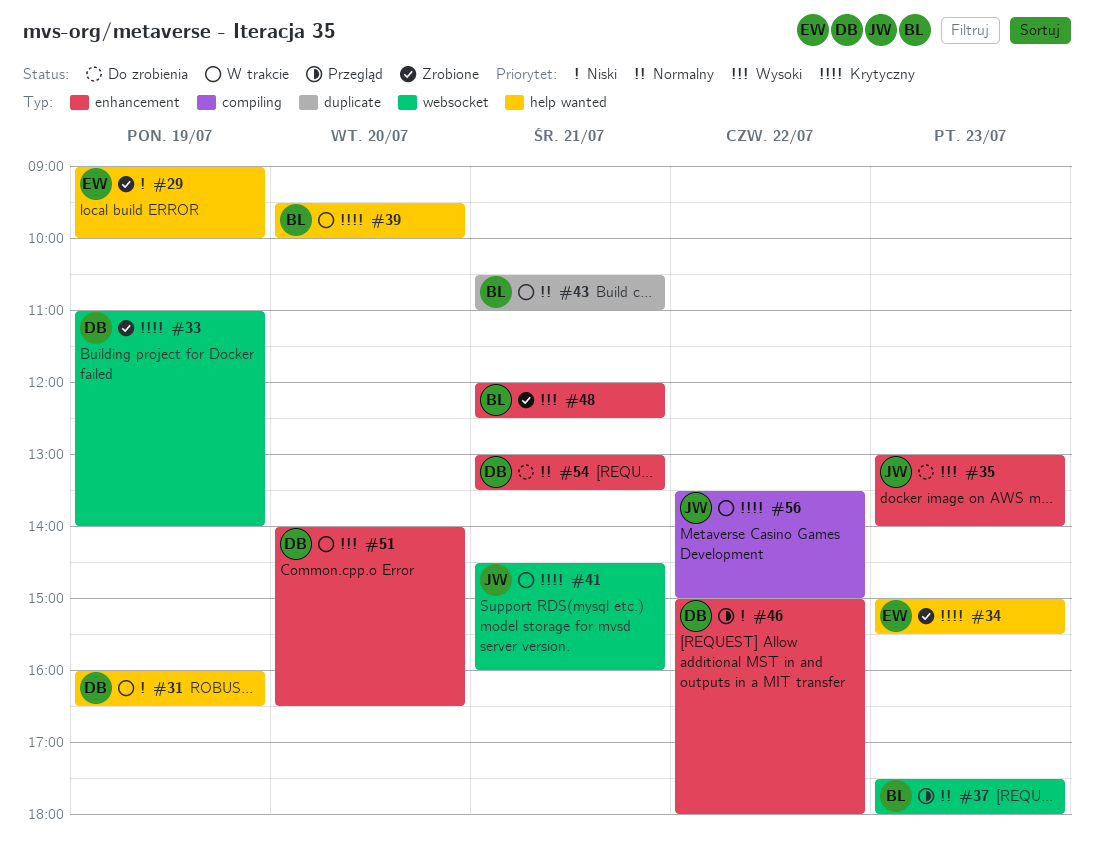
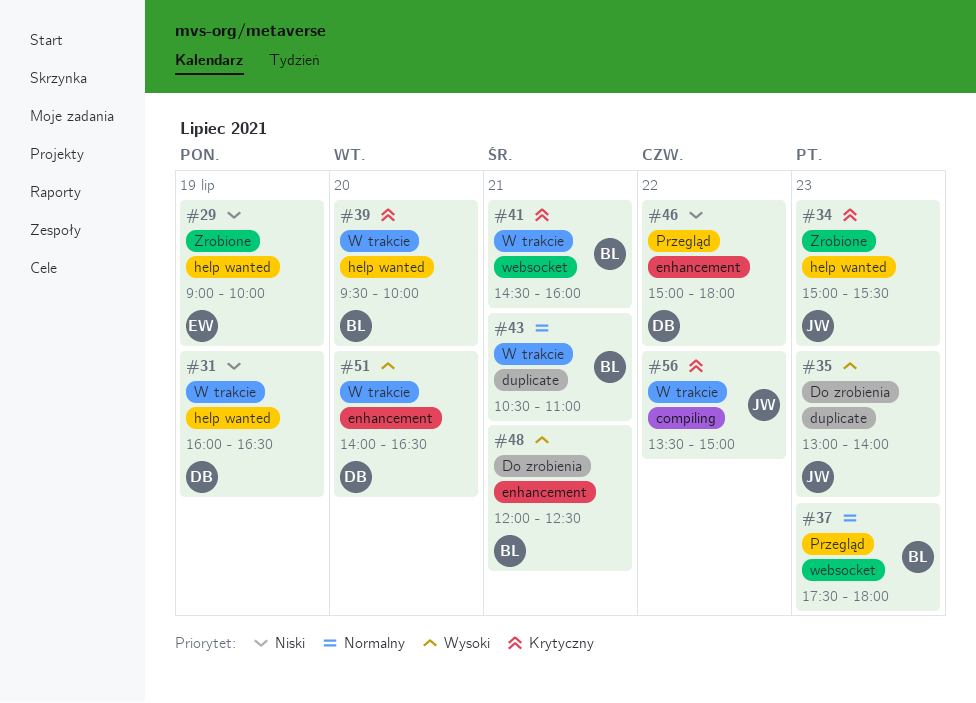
#33: present -> none
#34, owner: EW -> JW
#35, label: enhancement -> duplicate
#41, owner: JW -> BL
#48, status: Zrobione -> Do zrobienia
#54: present -> none

